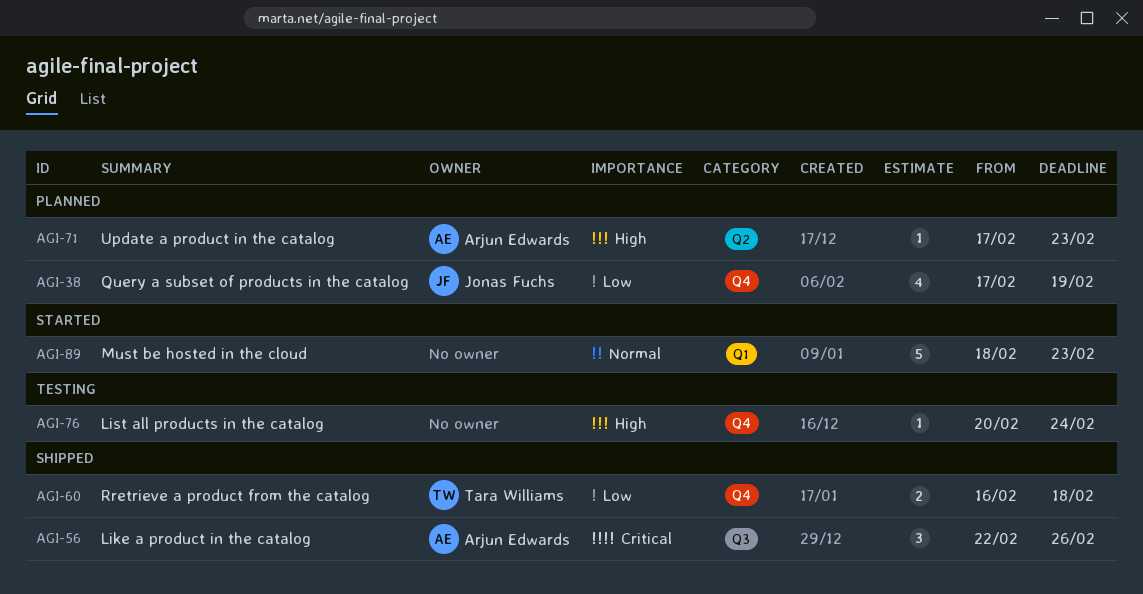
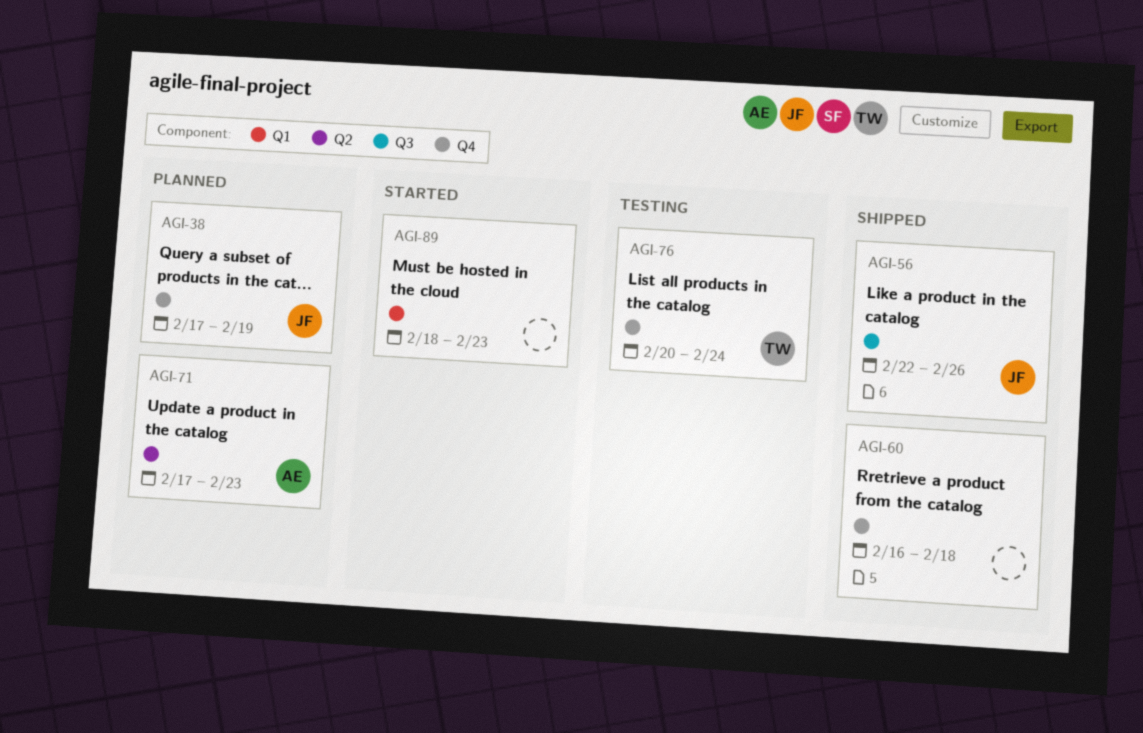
AGI-56, owner: Arjun Edwards -> Jonas Fuchs
AGI-60, owner: Tara Williams -> none
AGI-76, owner: none -> Tara Williams

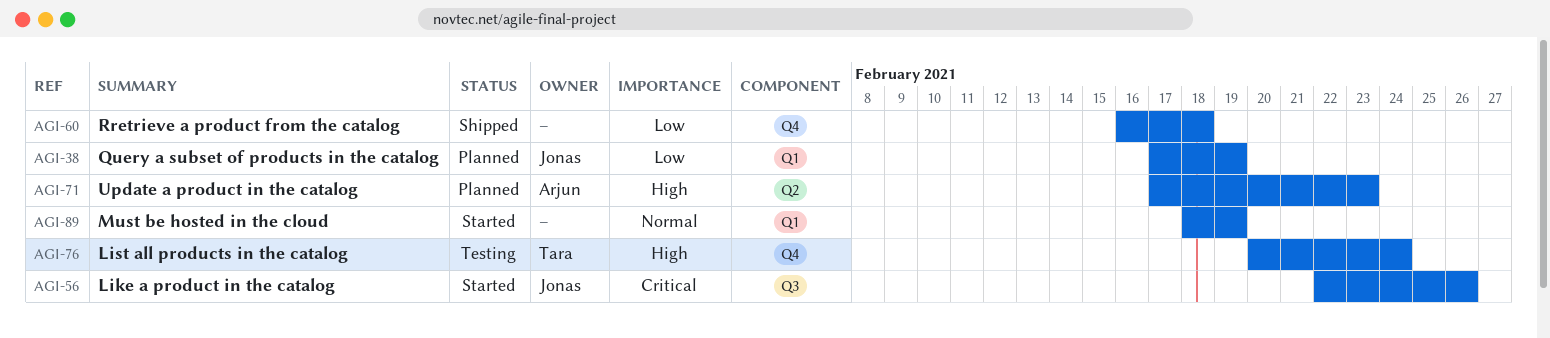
AGI-38, label: Q4 -> Q1
AGI-56, status: Shipped -> Started
AGI-89, due: Feb 23 -> Feb 19

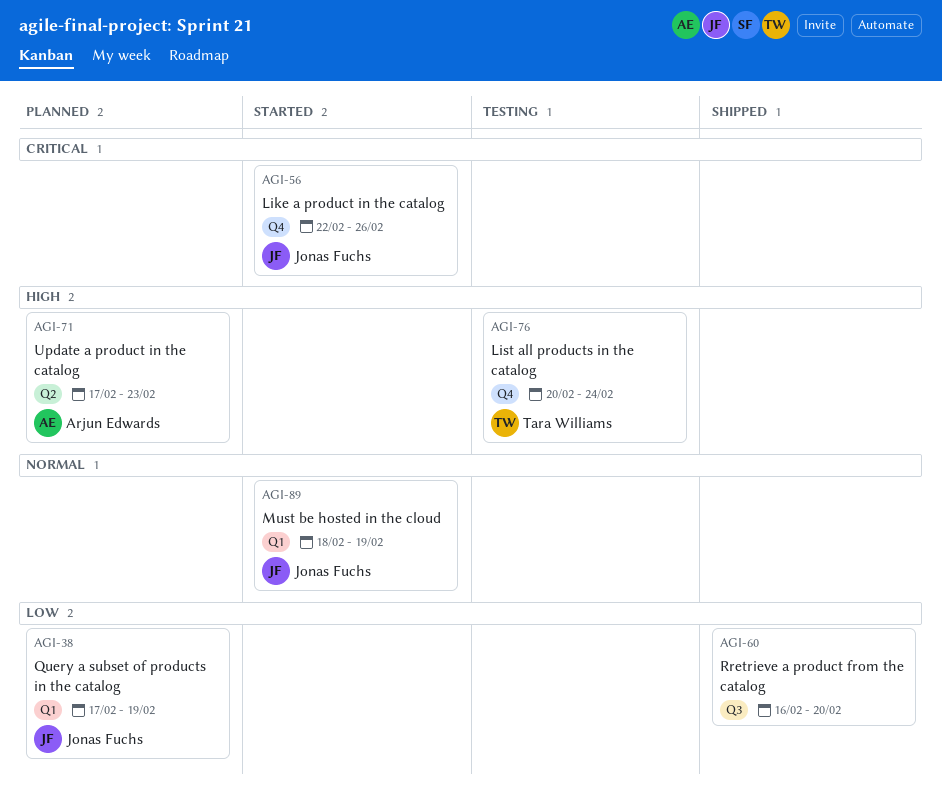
AGI-56, label: Q3 -> Q4
AGI-60, label: Q4 -> Q3
AGI-60, due: Feb 18 -> Feb 20
AGI-89, owner: none -> Jonas Fuchs

